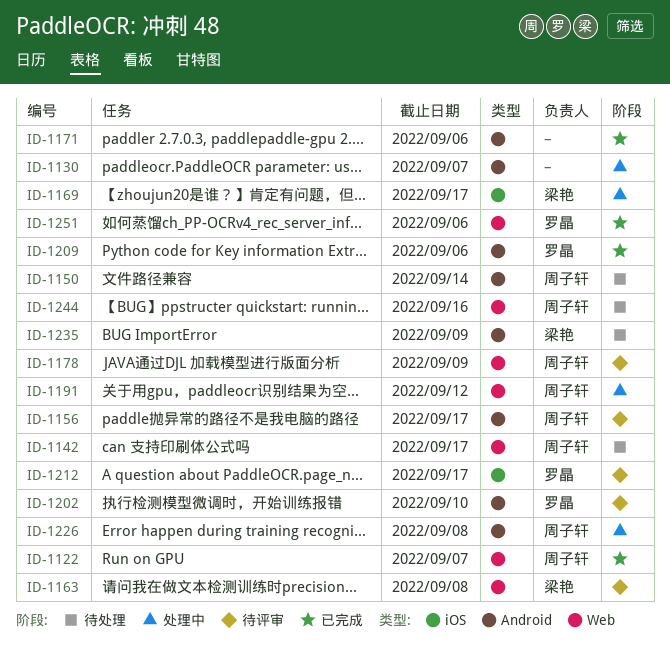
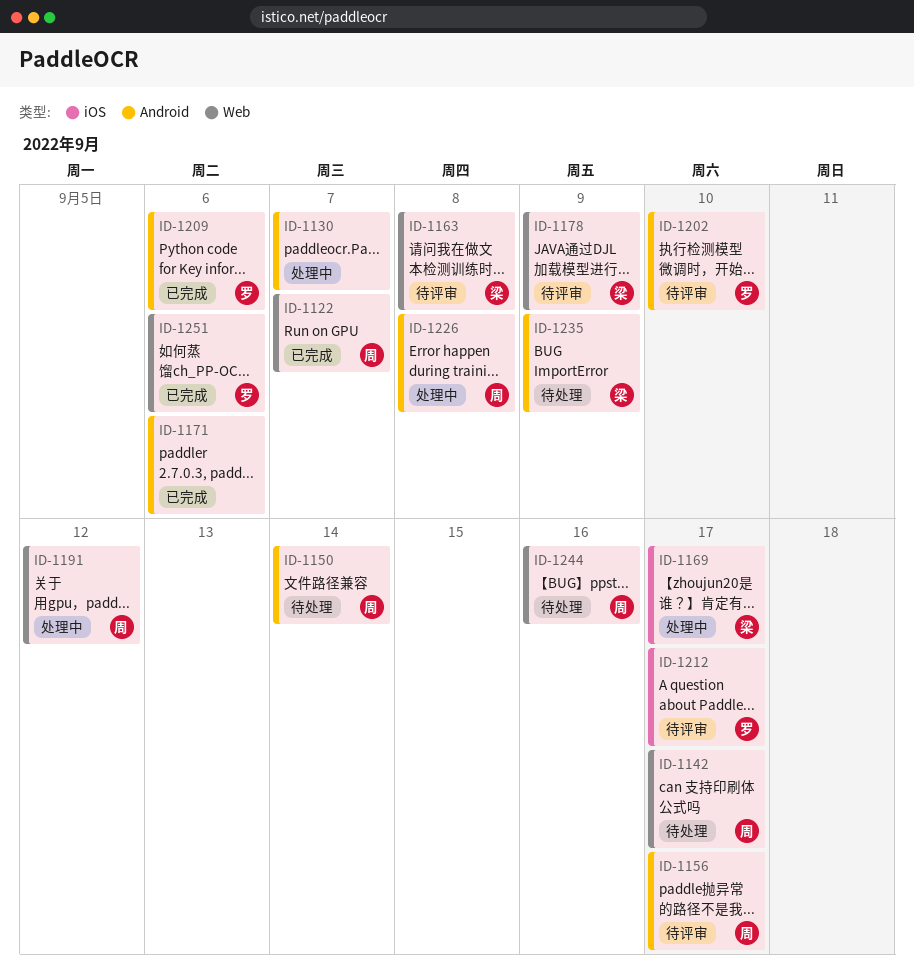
ID-1178, owner: 周子轩 -> 梁艳

